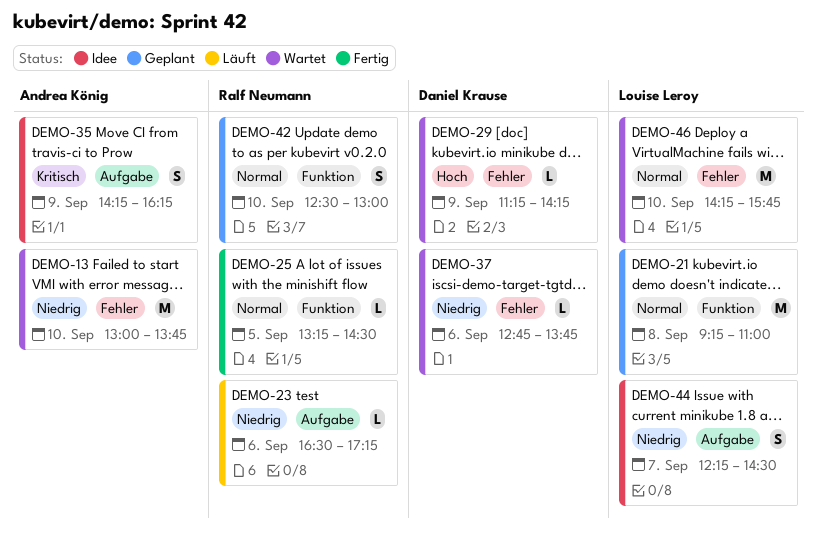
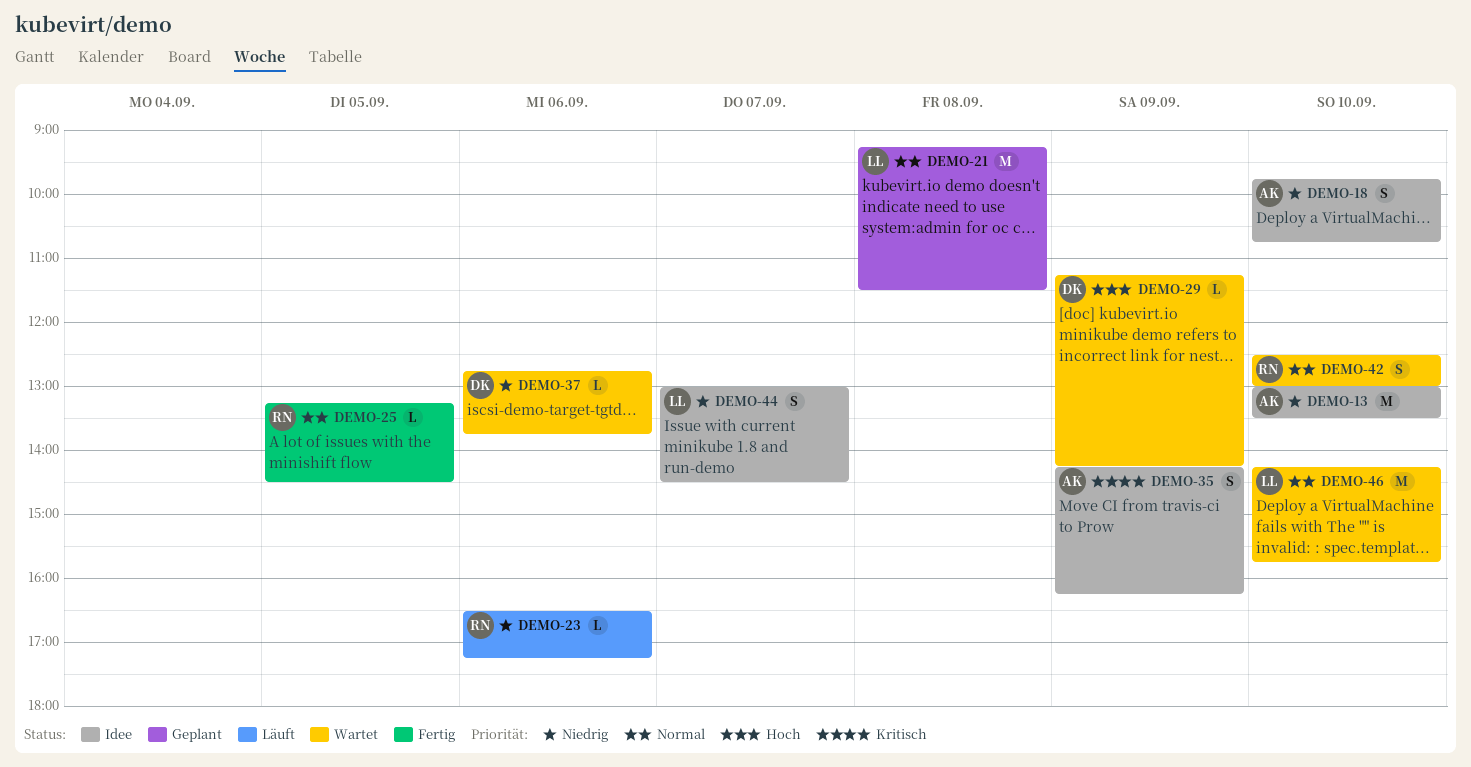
DEMO-13, status: Wartet -> Idee
DEMO-13, ends: 13:45 -> 13:30
DEMO-18: none -> present
DEMO-21, ends: 11:00 -> 11:30
DEMO-42, status: Geplant -> Wartet
DEMO-44, begins: 12:15 -> 13:00

